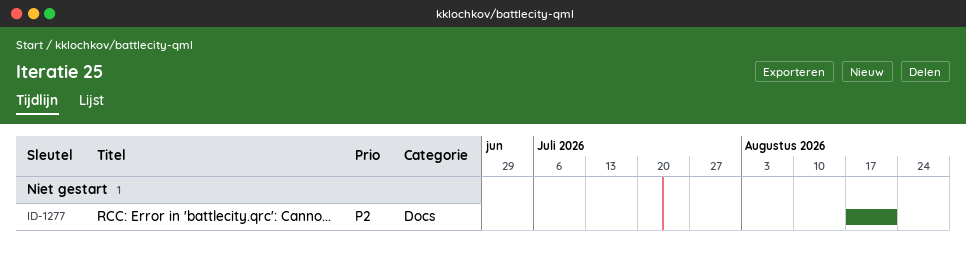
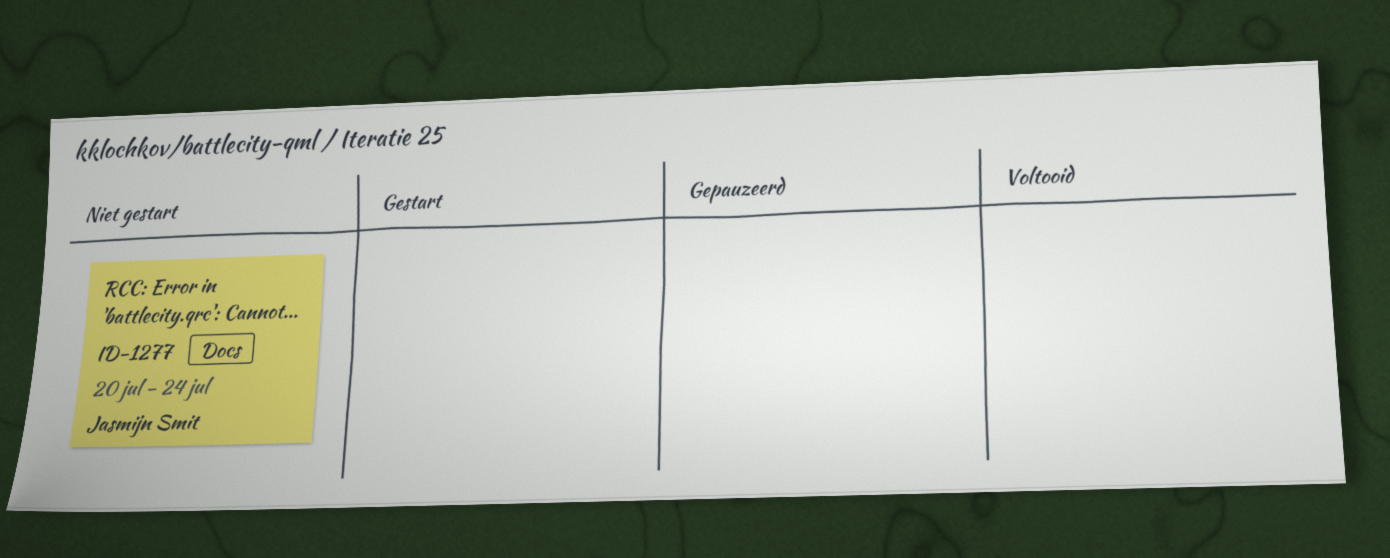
ID-1277, start: Aug 17 -> Jul 20
ID-1277, due: Aug 21 -> Jul 24

